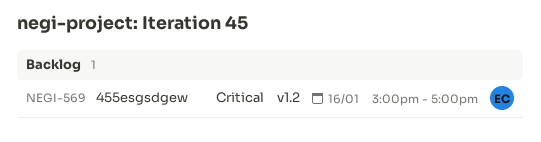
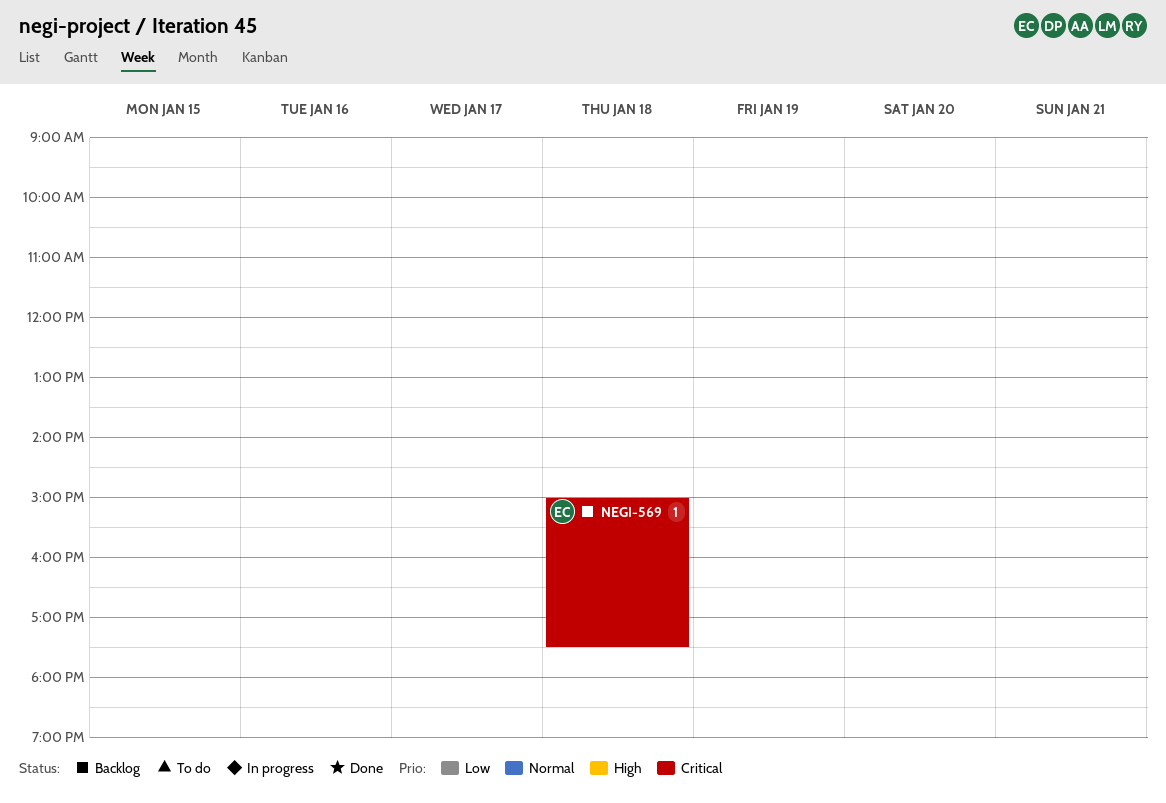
NEGI-569, day: Jan 16 -> Jan 18
NEGI-569, ends: 17:00 -> 17:30

